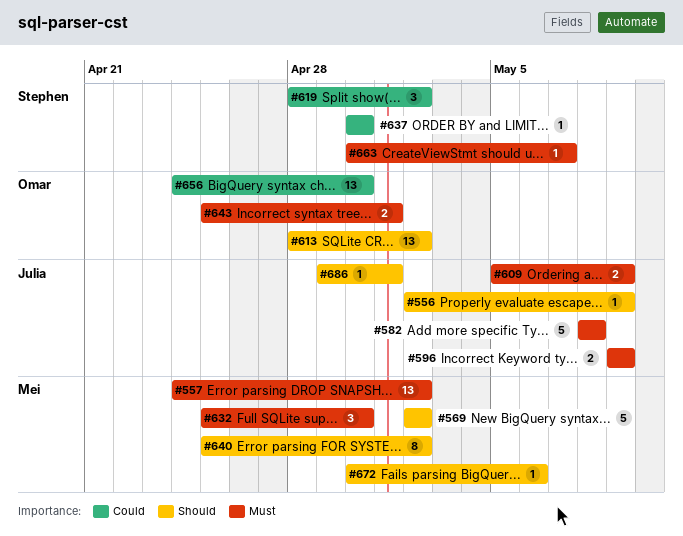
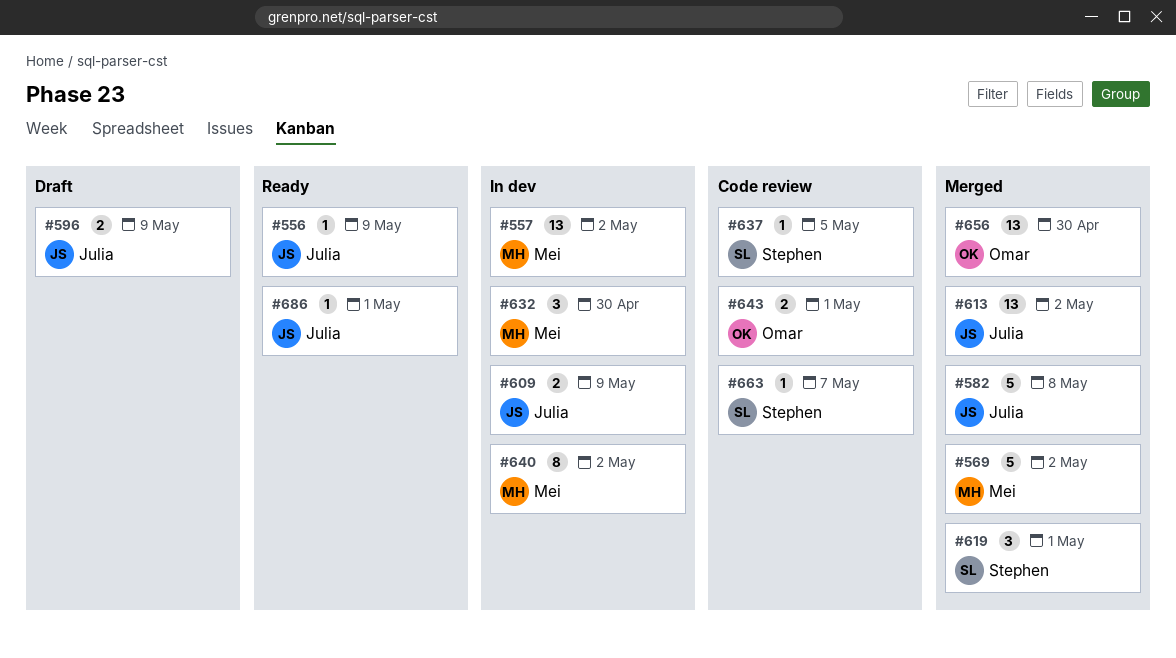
#613, owner: Omar -> Julia
#619, due: May 2 -> May 1
#637, due: Apr 30 -> May 5
#672: present -> none

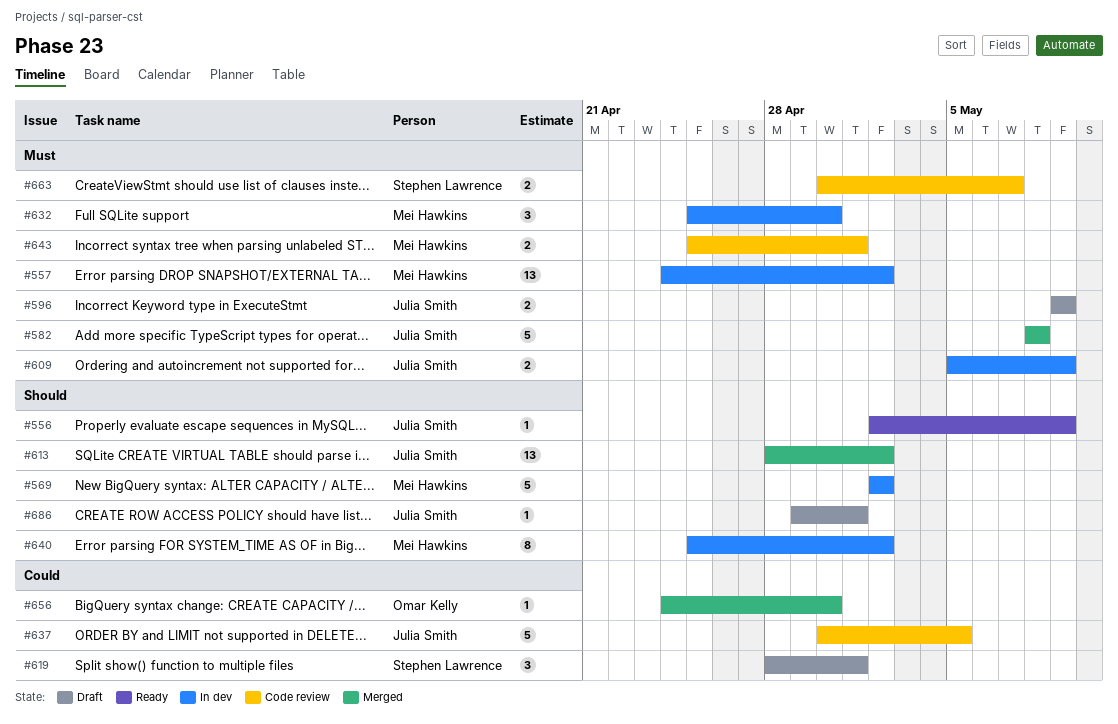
#569, status: Merged -> In dev
#619, status: Merged -> Draft
#637, owner: Stephen Lawrence -> Julia Smith
#637, estimate: 1 -> 5
#643, owner: Omar Kelly -> Mei Hawkins
#656, estimate: 13 -> 1
#663, estimate: 1 -> 2
#686, status: Ready -> Draft

